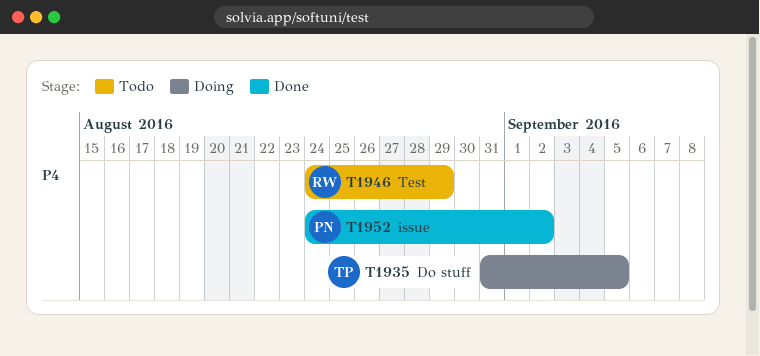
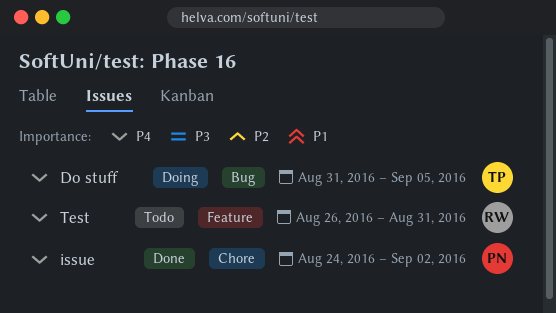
Test, start: Aug 24 -> Aug 26
Test, due: Aug 29 -> Aug 31

